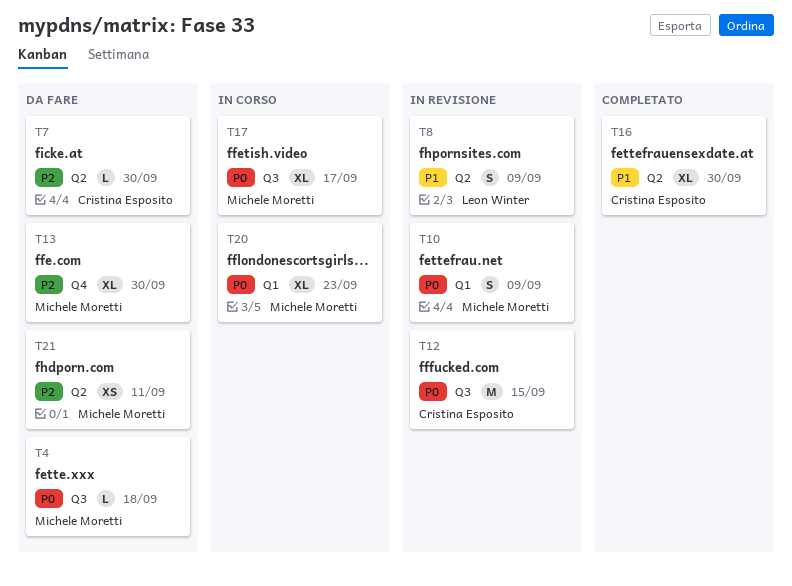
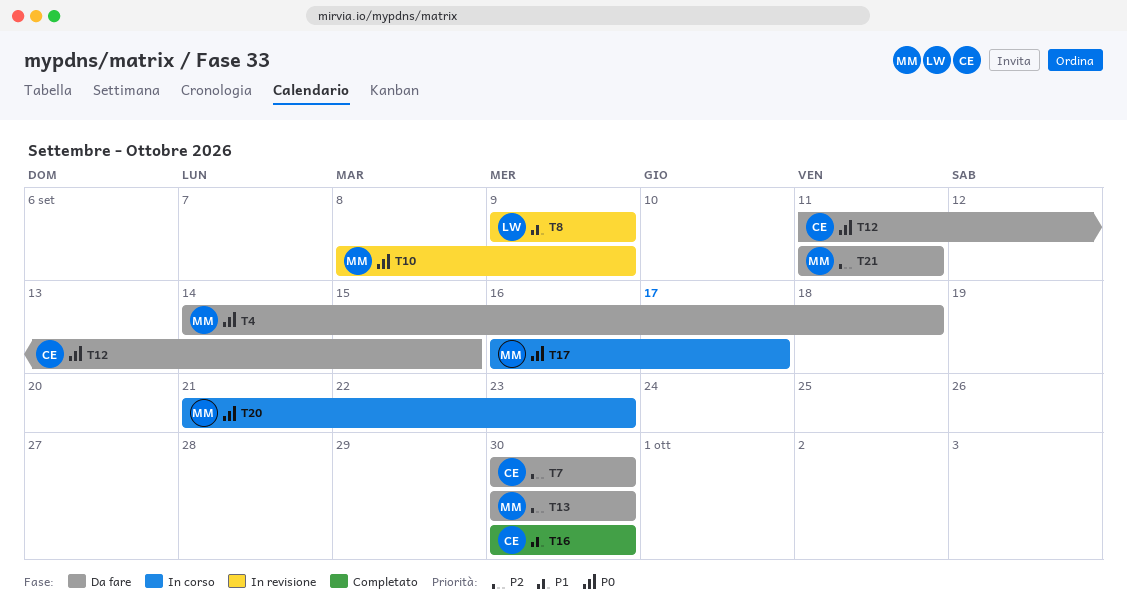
T12, status: In revisione -> Da fare

